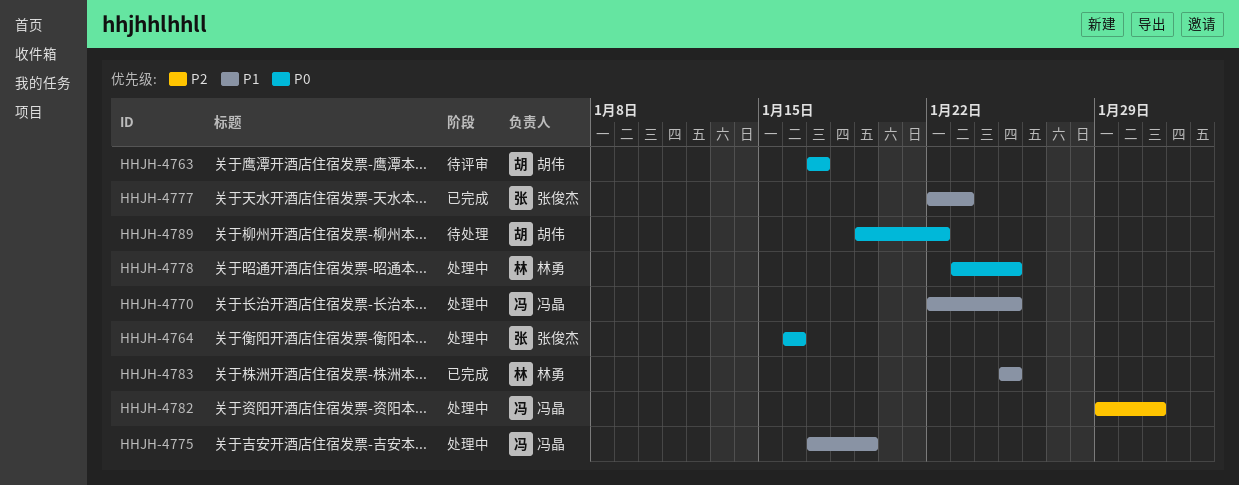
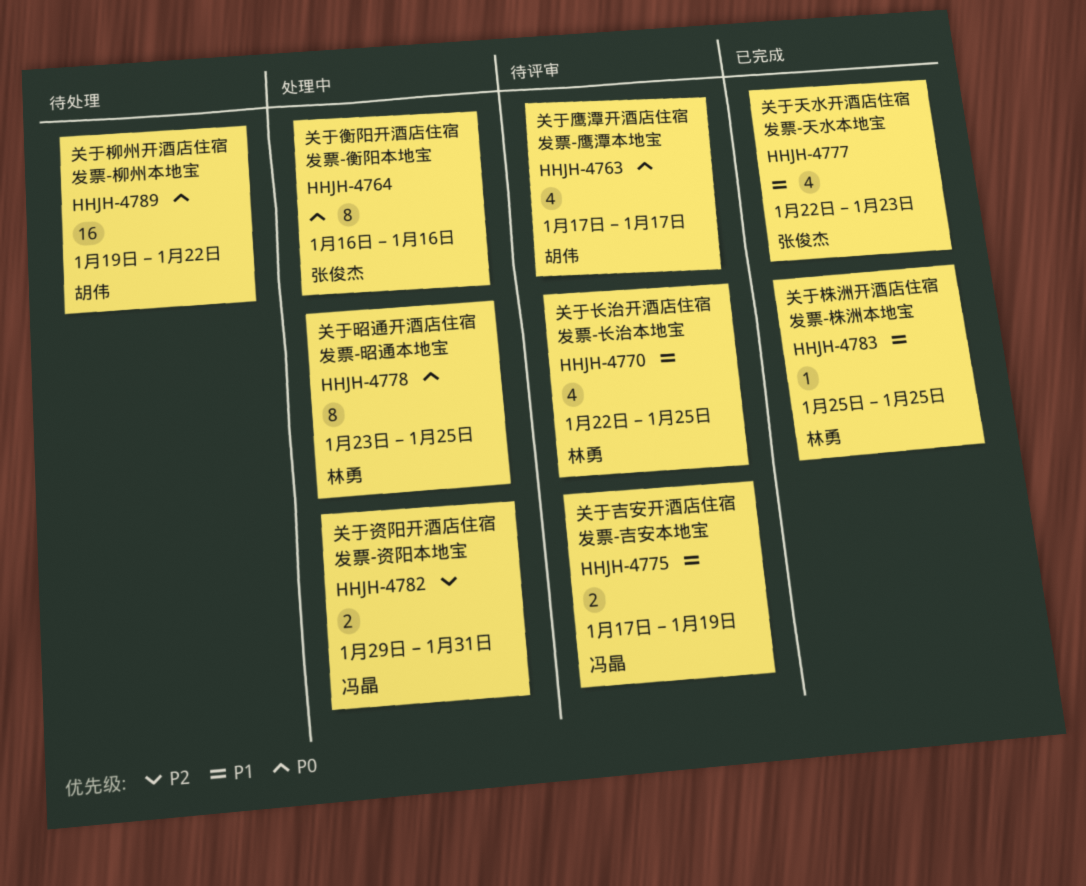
HHJH-4770, status: 处理中 -> 待评审
HHJH-4770, owner: 冯晶 -> 林勇
HHJH-4775, status: 处理中 -> 待评审

